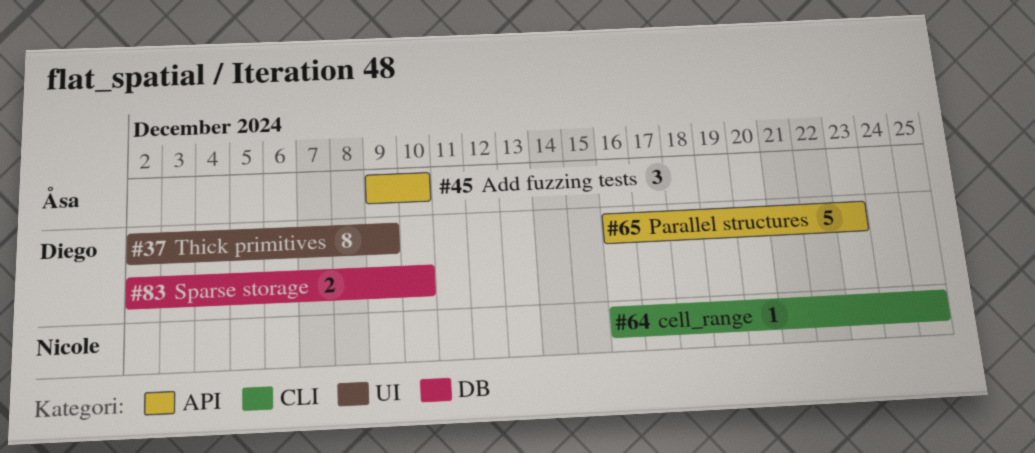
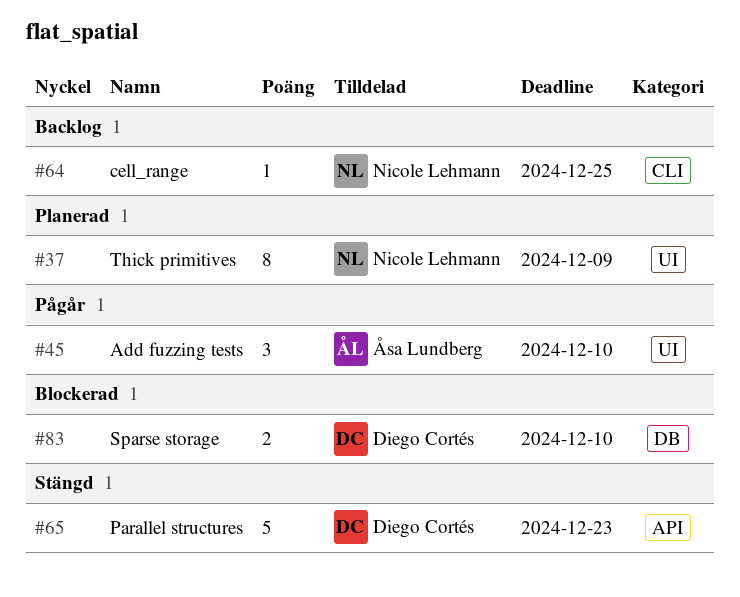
#37, owner: Diego Cortés -> Nicole Lehmann
#45, label: API -> UI

